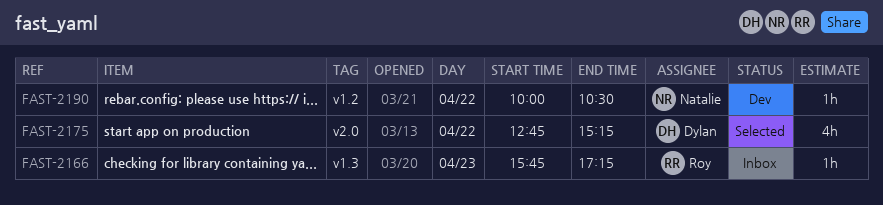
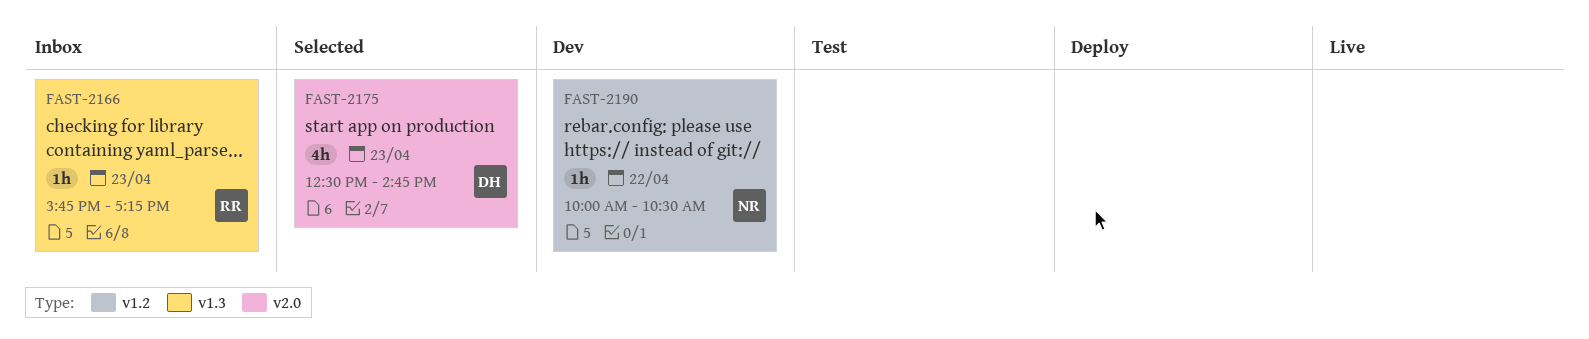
FAST-2175, day: Apr 22 -> Apr 23
FAST-2175, begins: 12:45 -> 12:30
FAST-2175, ends: 15:15 -> 14:45

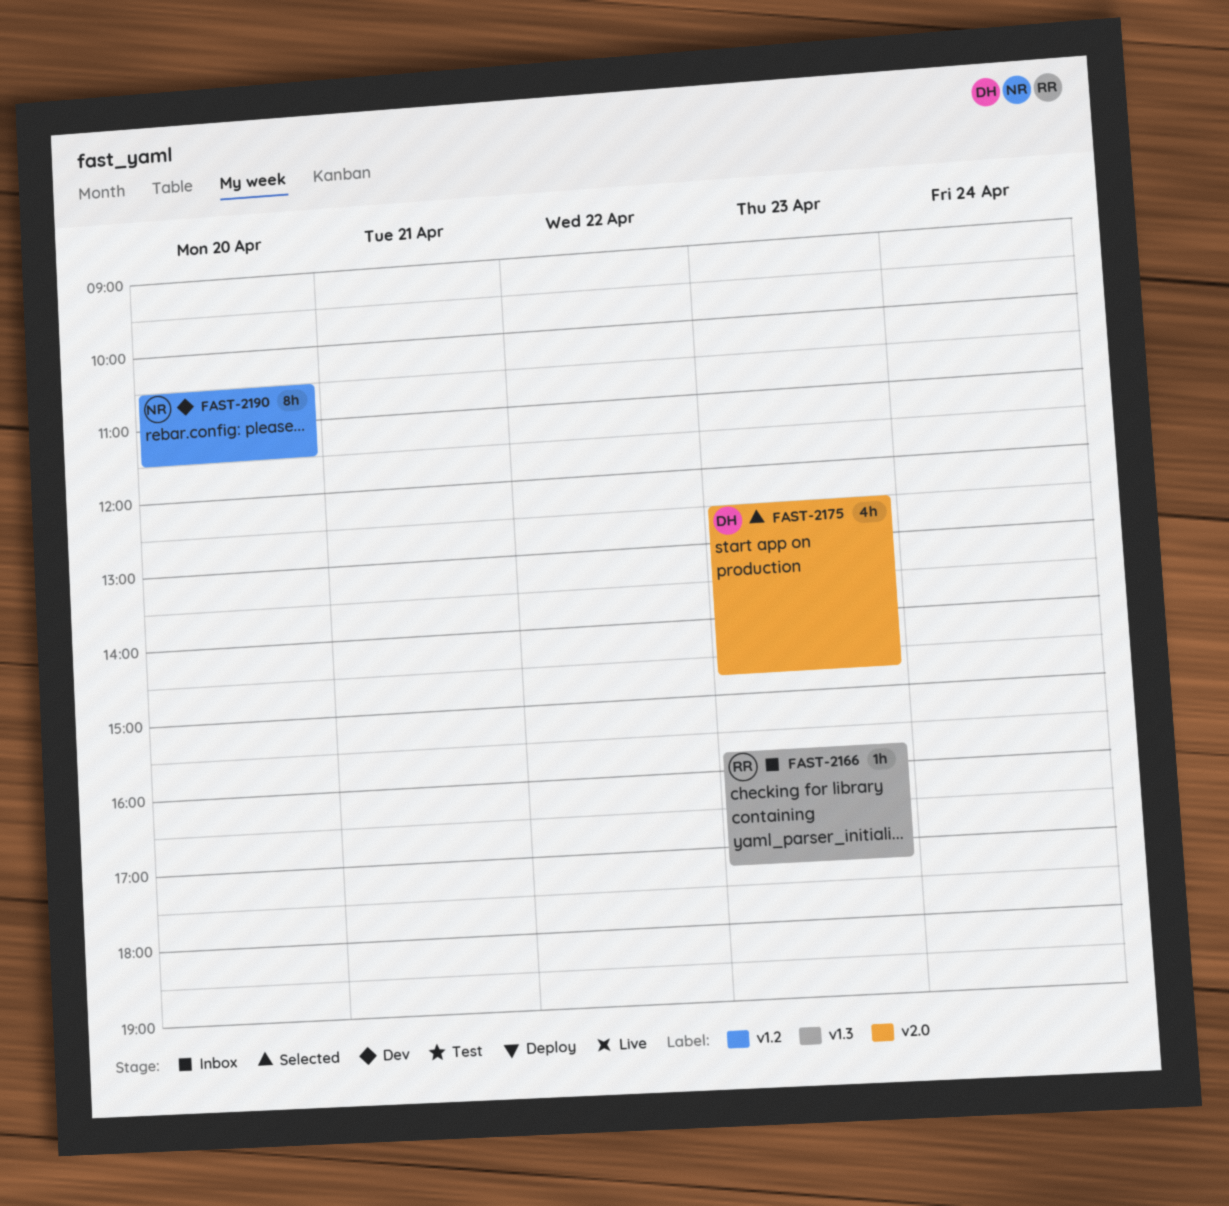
FAST-2190, estimate: 1h -> 8h
FAST-2190, day: Apr 22 -> Apr 20
FAST-2190, begins: 10:00 -> 10:30
FAST-2190, ends: 10:30 -> 11:30

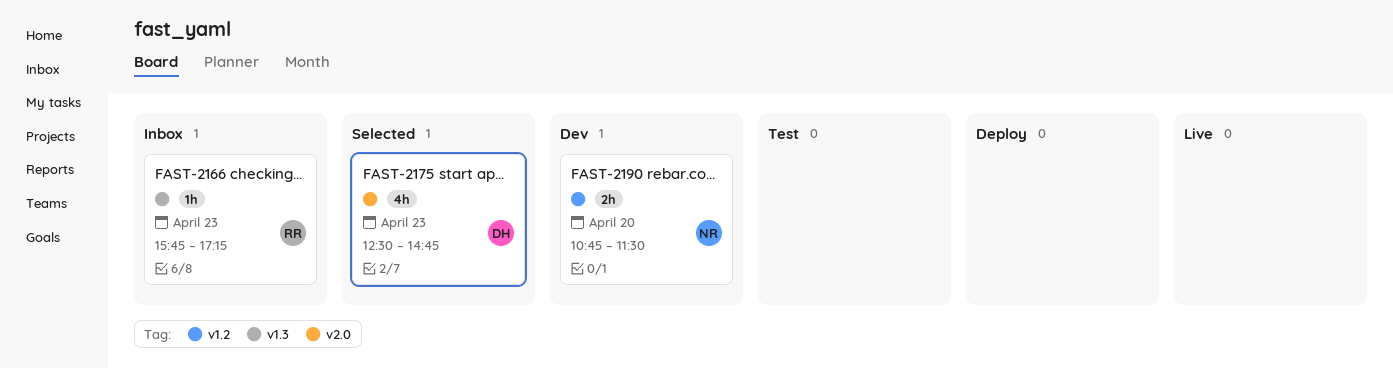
FAST-2190, estimate: 8h -> 2h
FAST-2190, begins: 10:30 -> 10:45

